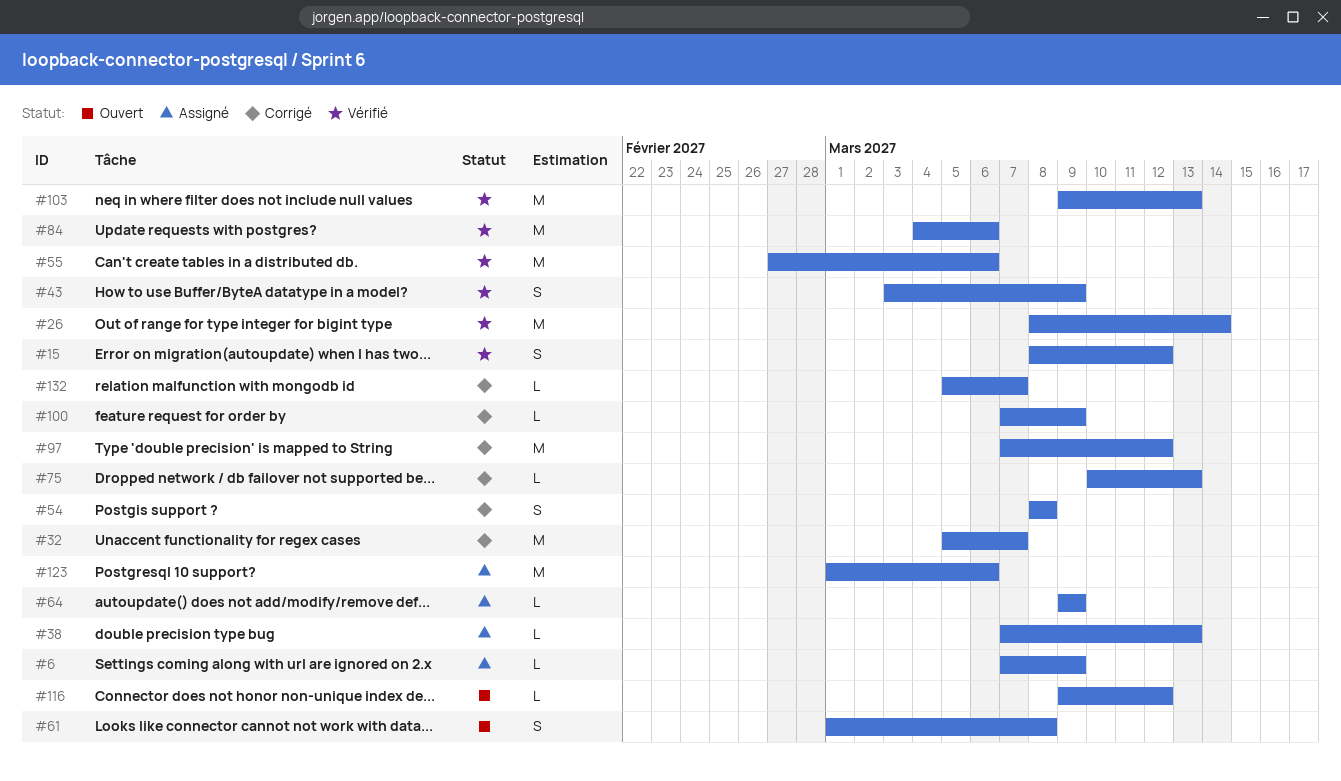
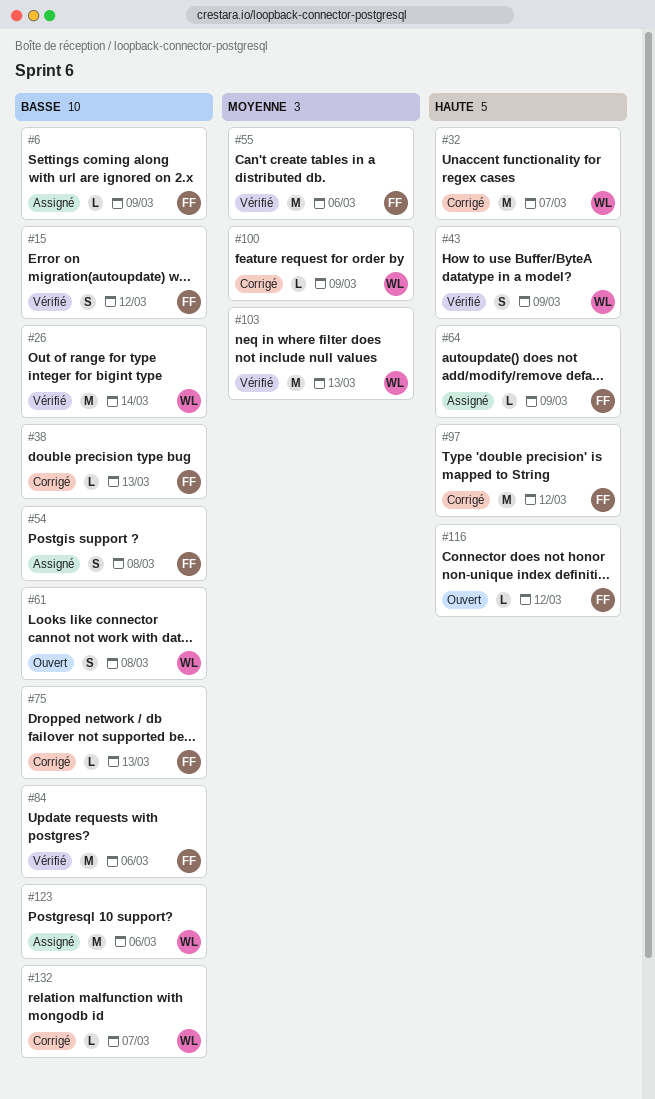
#38, status: Assigné -> Corrigé
#54, status: Corrigé -> Assigné

